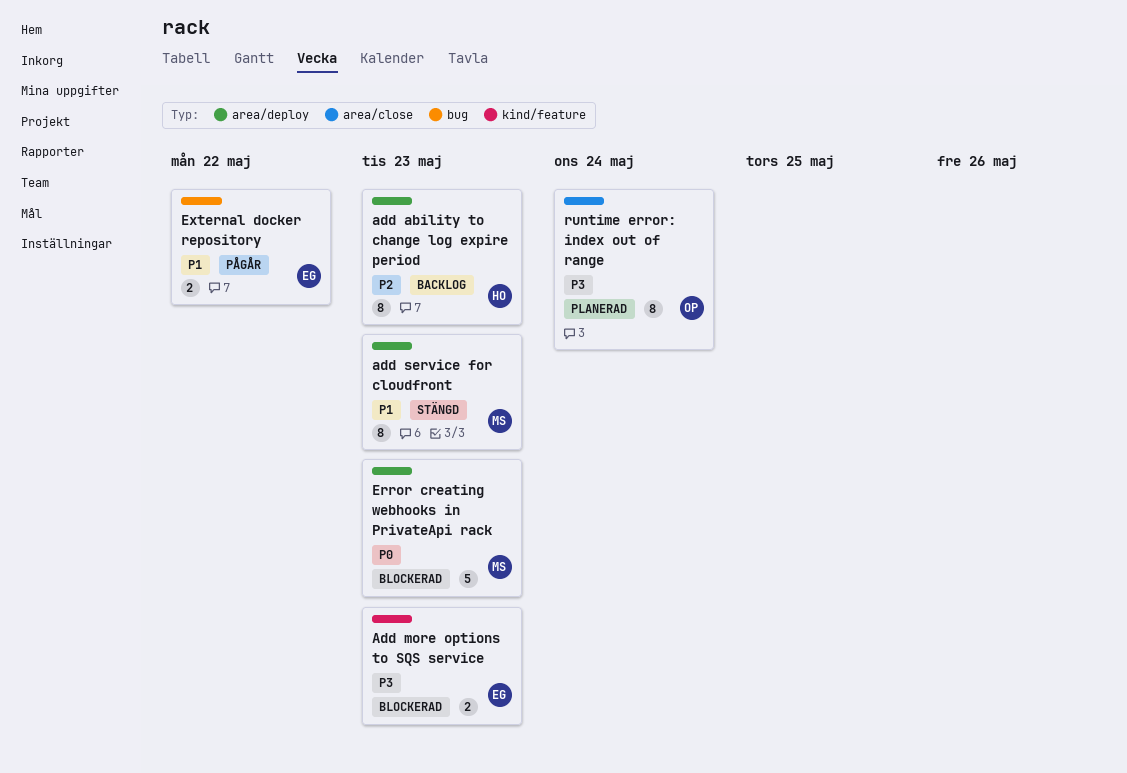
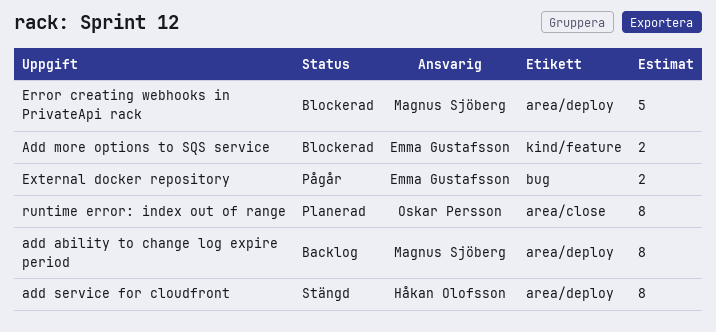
add ability to change log expire period, owner: Håkan Olofsson -> Magnus Sjöberg
add service for cloudfront, owner: Magnus Sjöberg -> Håkan Olofsson

